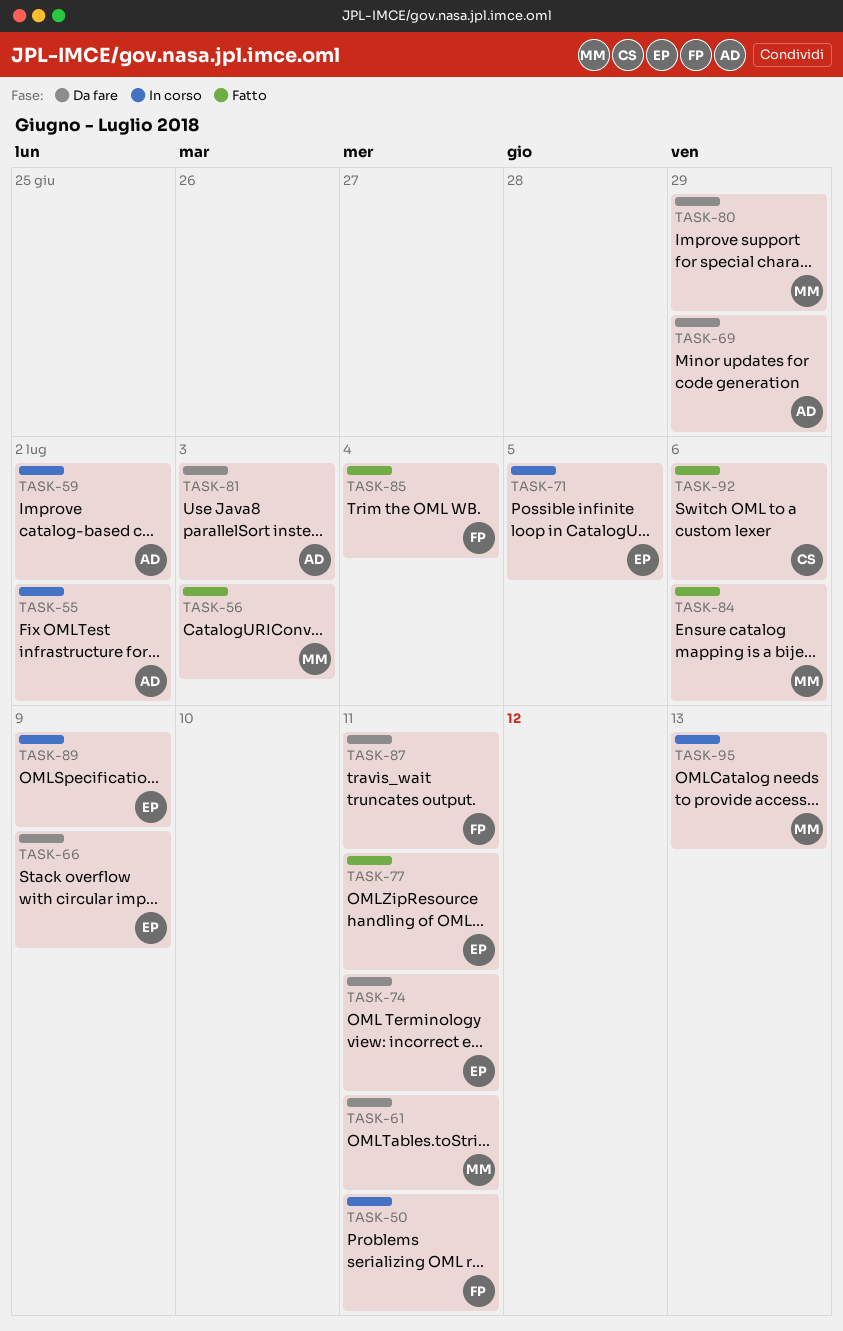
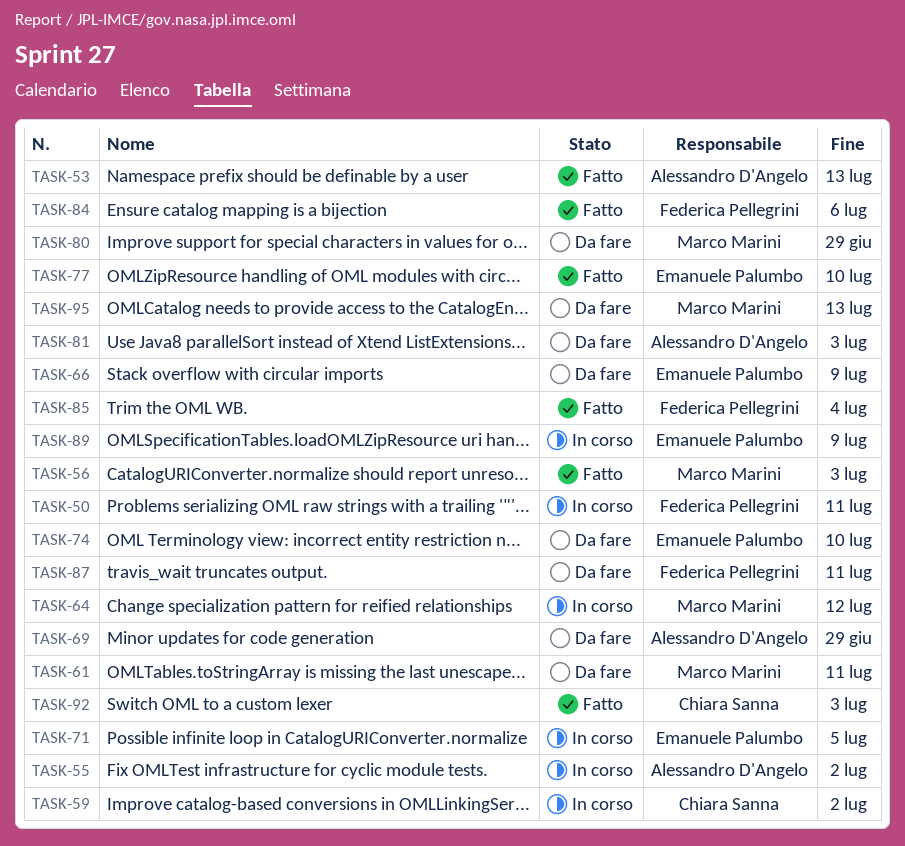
TASK-53: none -> present
TASK-59, owner: Alessandro D'Angelo -> Chiara Sanna
TASK-64: none -> present
TASK-74, due: Jul 11 -> Jul 10
TASK-77, due: Jul 11 -> Jul 10
TASK-84, owner: Marco Marini -> Federica Pellegrini
TASK-92, due: Jul 6 -> Jul 3
TASK-95, status: In corso -> Da fare

